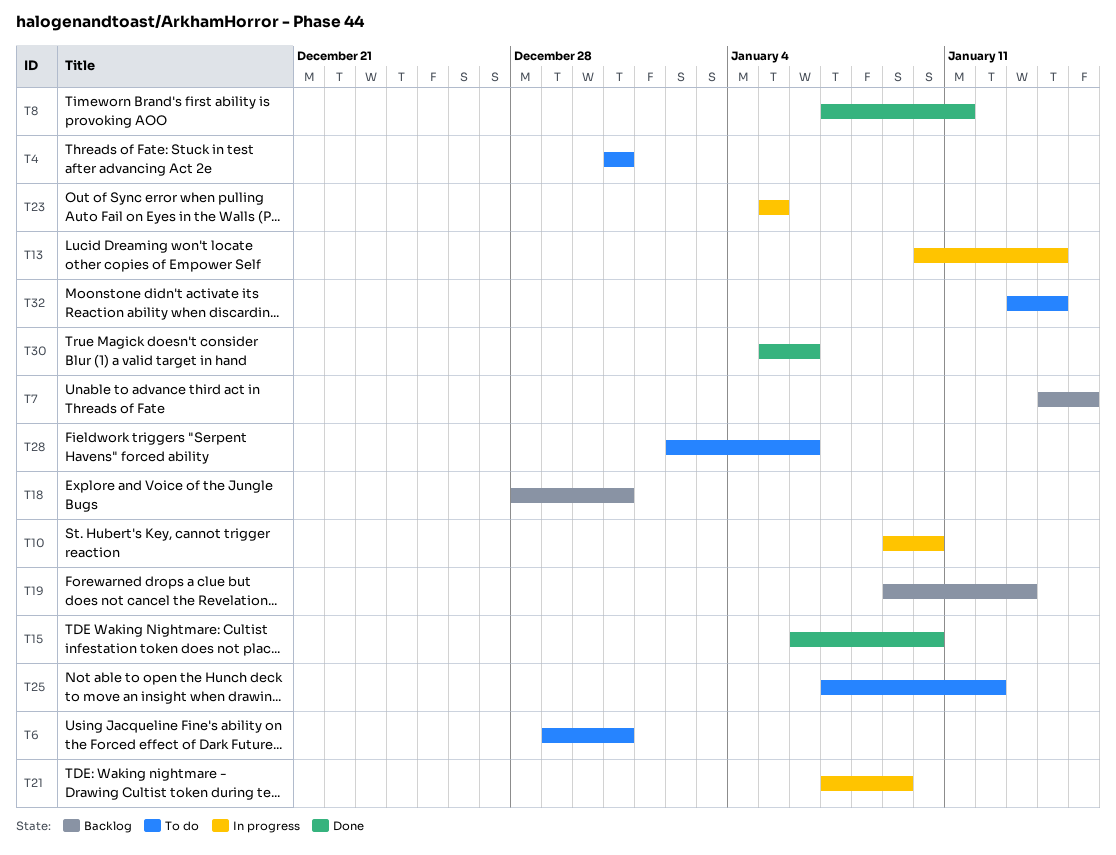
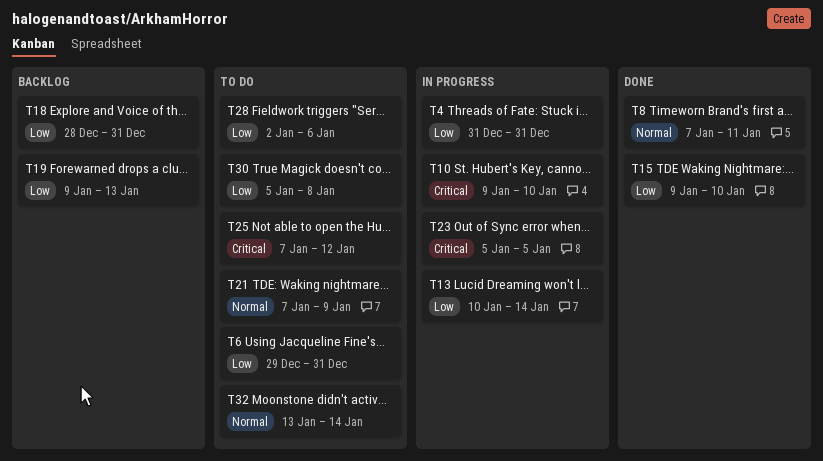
T4, status: To do -> In progress
T7: present -> none
T15, start: Jan 6 -> Jan 9
T21, status: In progress -> To do
T30, status: Done -> To do
T30, due: Jan 6 -> Jan 8

